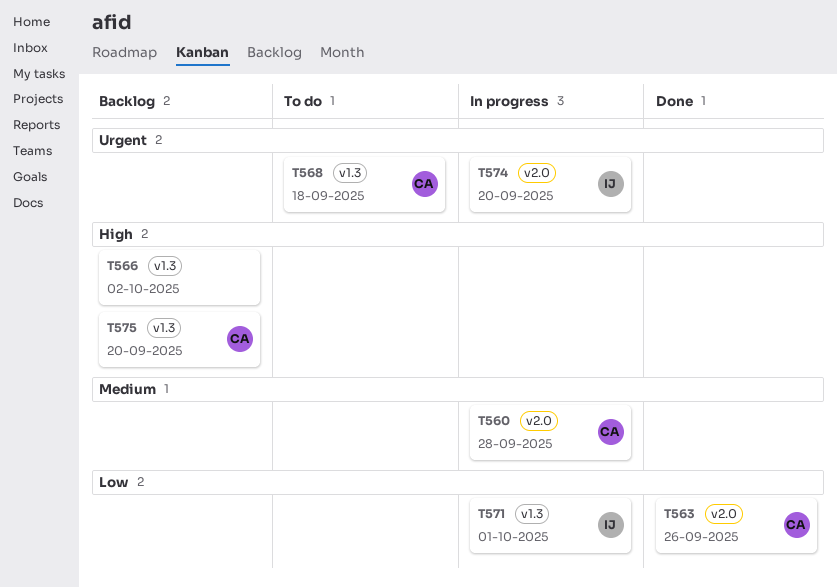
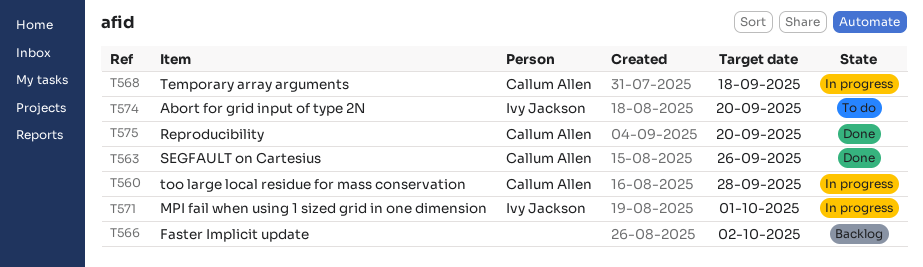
T568, status: To do -> In progress
T574, status: In progress -> To do
T575, status: Backlog -> Done

